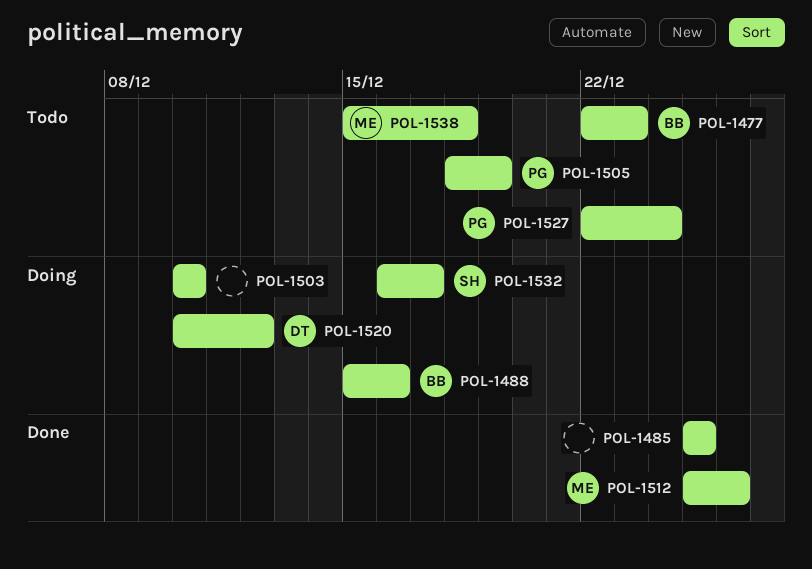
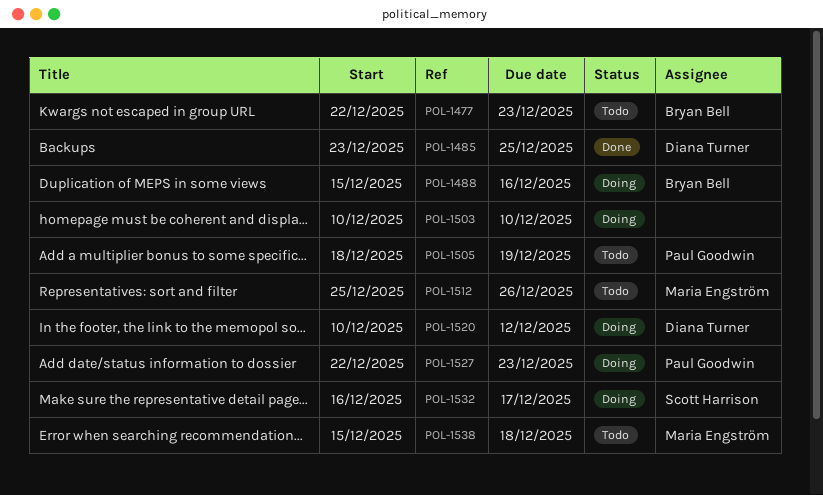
POL-1485, owner: none -> Diana Turner
POL-1485, start: Dec 25 -> Dec 23
POL-1512, status: Done -> Todo
POL-1527, status: Todo -> Doing
POL-1527, due: Dec 24 -> Dec 23

